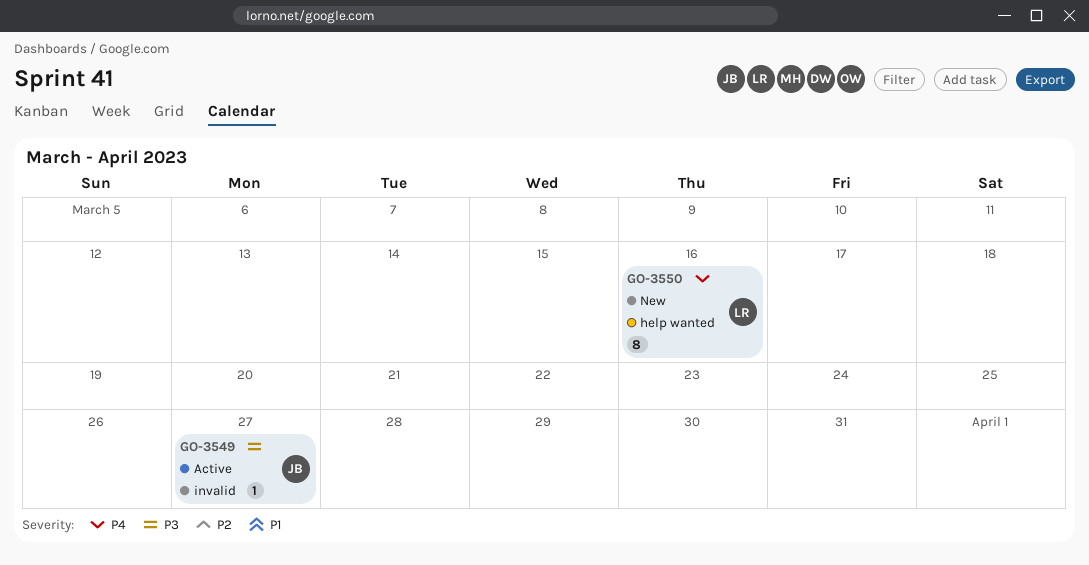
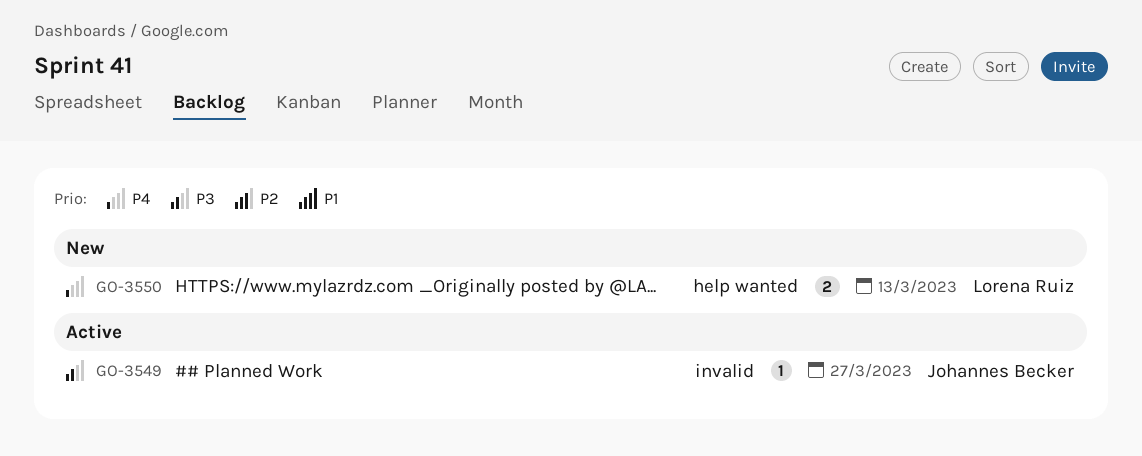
GO-3550, estimate: 8 -> 2
GO-3550, due: Mar 16 -> Mar 13

